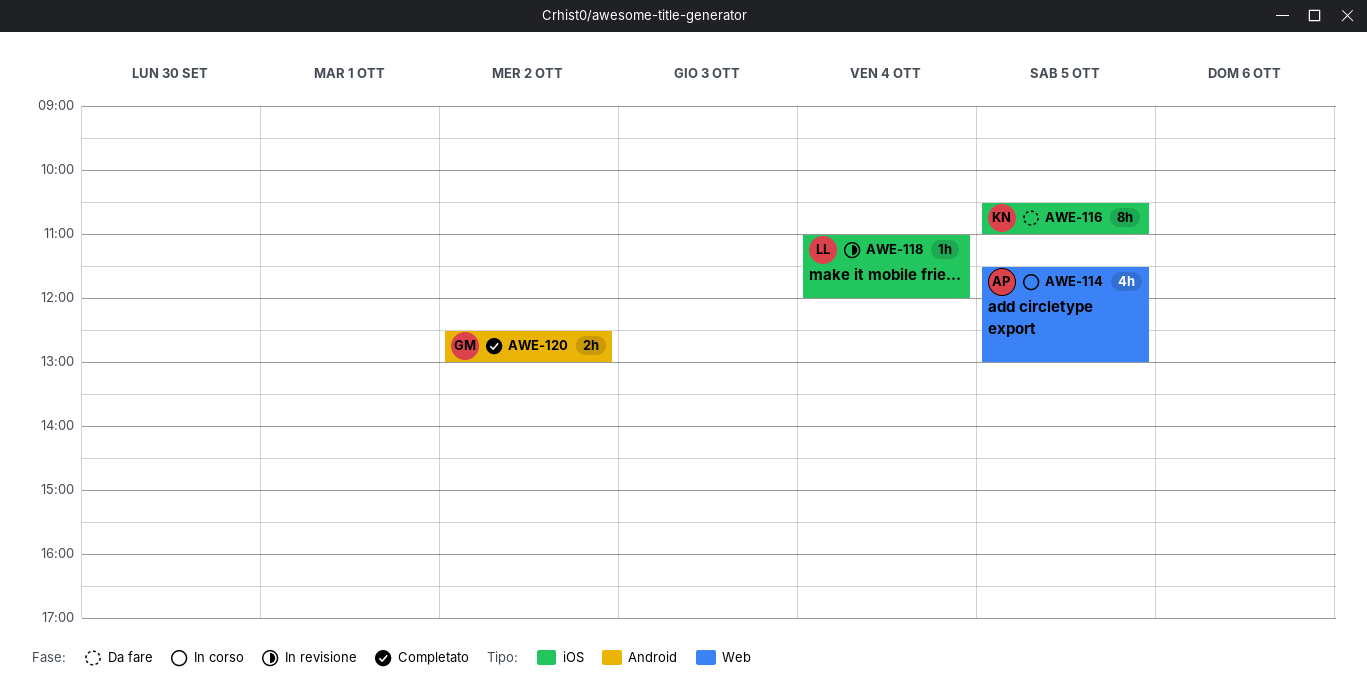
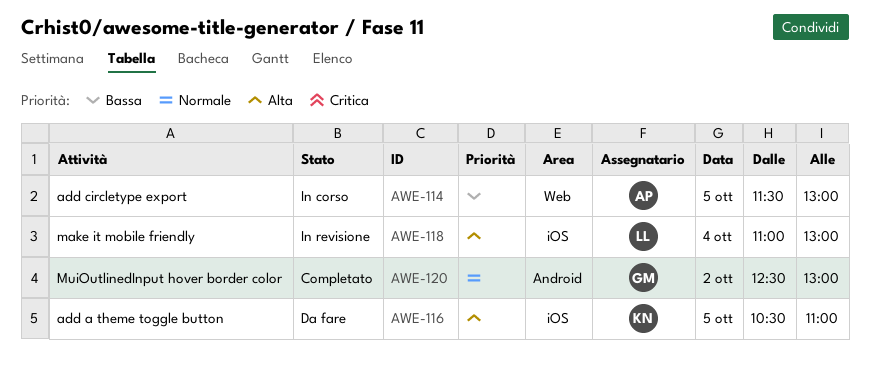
AWE-118, ends: 12:00 -> 13:00

